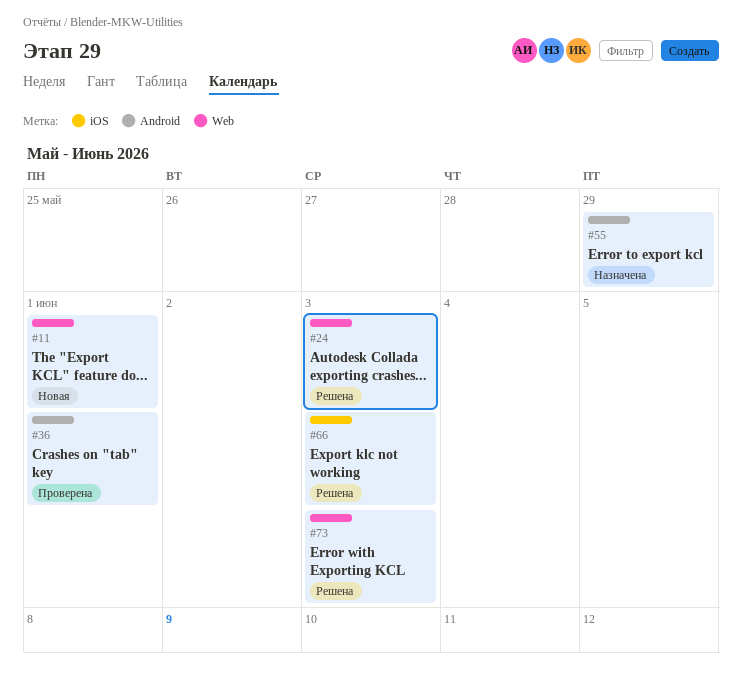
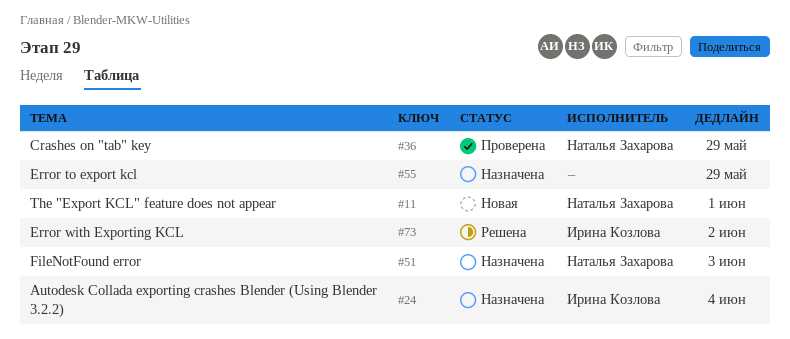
#24, status: Решена -> Назначена
#24, due: Jun 3 -> Jun 4
#36, due: Jun 1 -> May 29
#51: none -> present
#66: present -> none
#73, due: Jun 3 -> Jun 2

